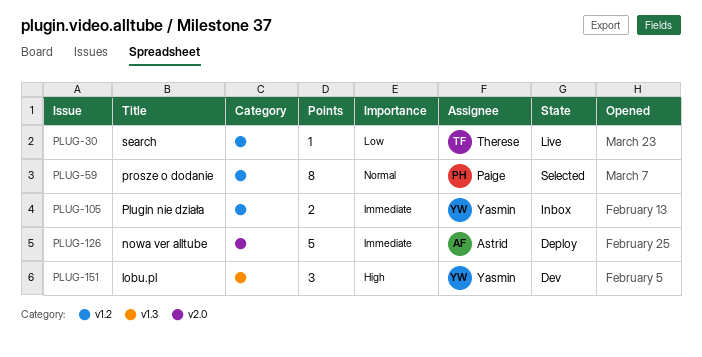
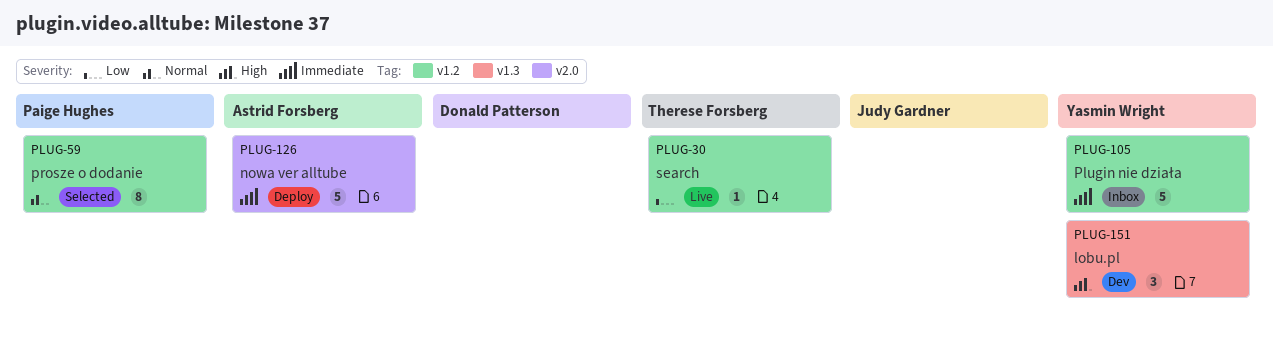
PLUG-105, estimate: 2 -> 5

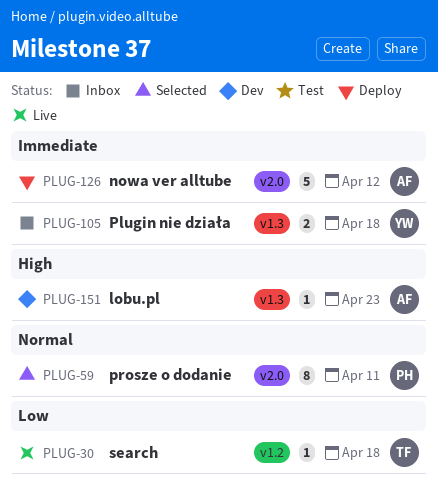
PLUG-59, label: v1.2 -> v2.0
PLUG-105, label: v1.2 -> v1.3
PLUG-105, estimate: 5 -> 2
PLUG-151, owner: Yasmin Wright -> Astrid Forsberg
PLUG-151, estimate: 3 -> 1

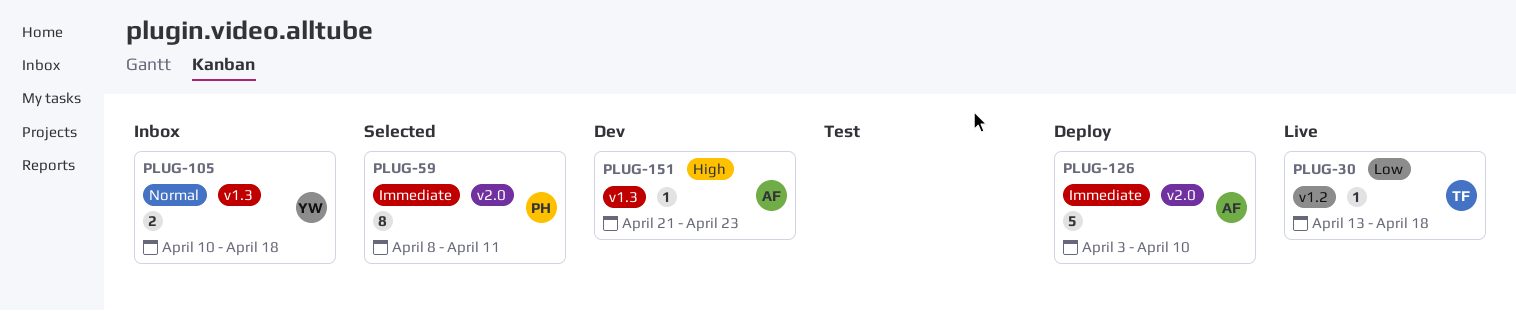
PLUG-59, priority: Normal -> Immediate
PLUG-105, priority: Immediate -> Normal
PLUG-126, due: Apr 12 -> Apr 10

